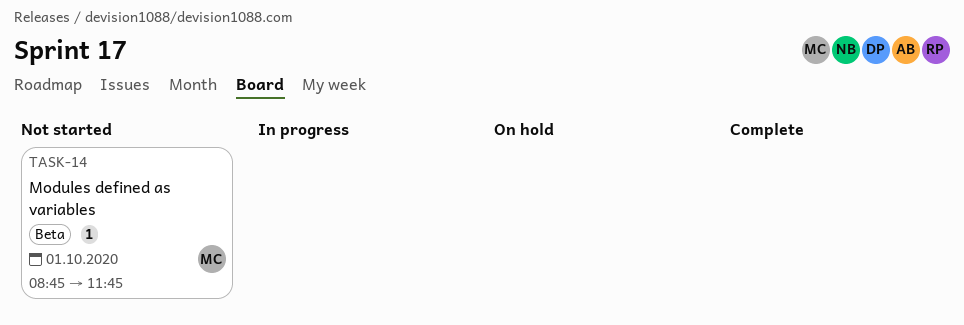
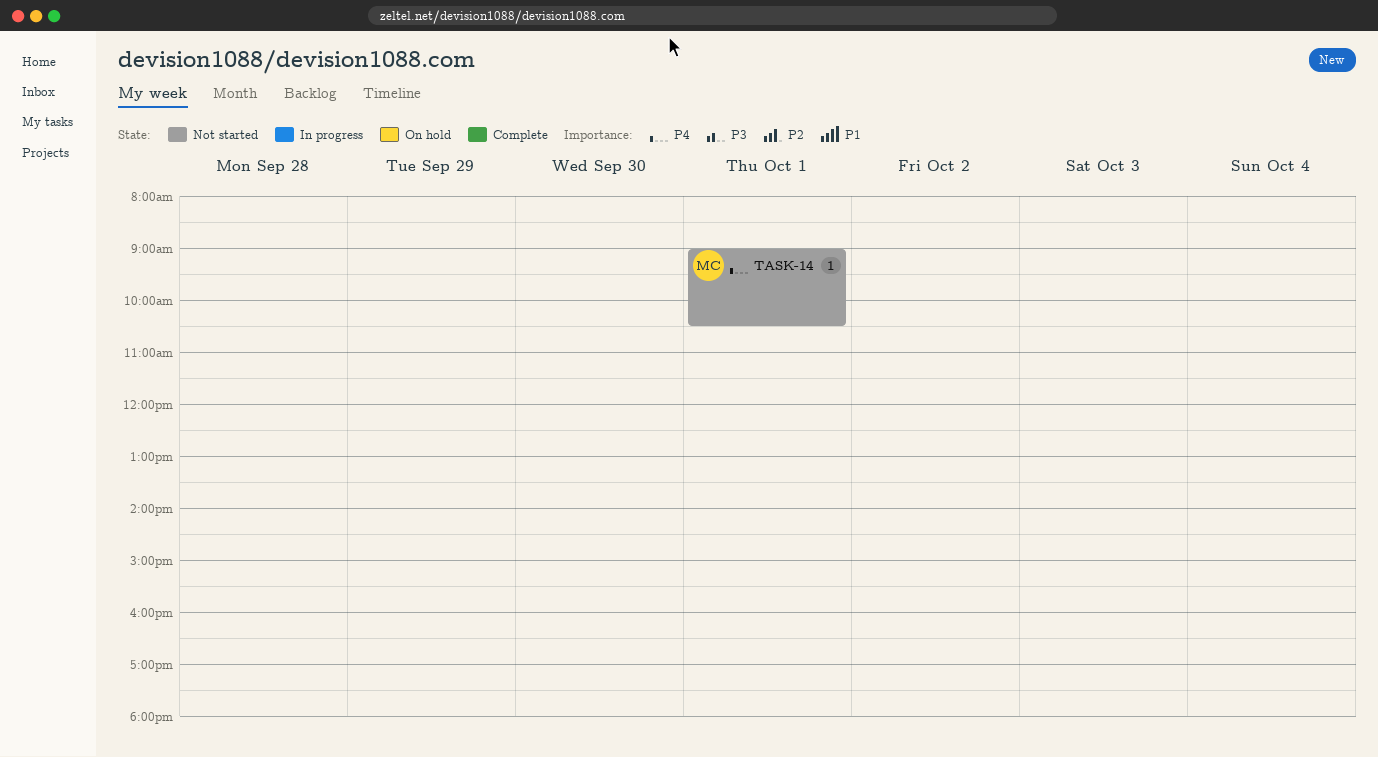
TASK-14, begins: 08:45 -> 09:00
TASK-14, ends: 11:45 -> 10:30

